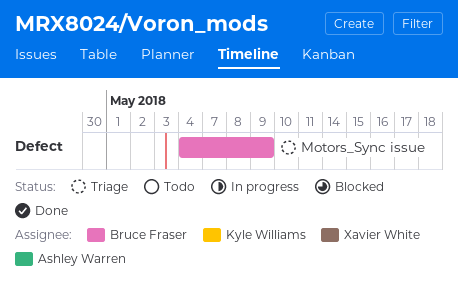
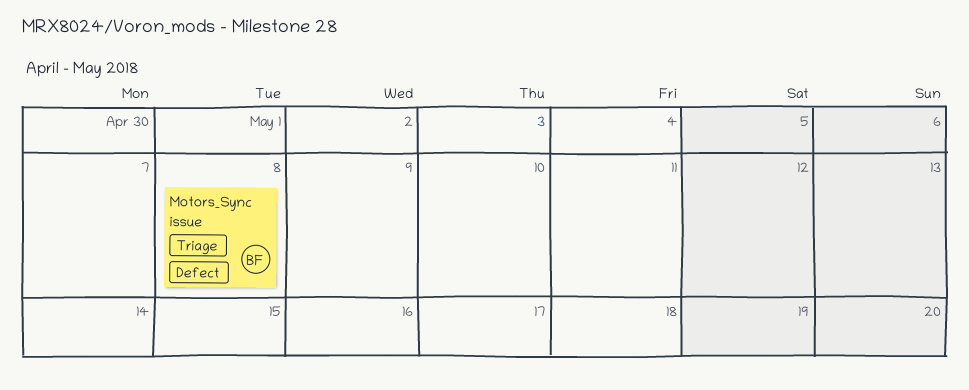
Motors_Sync issue, due: May 9 -> May 8

